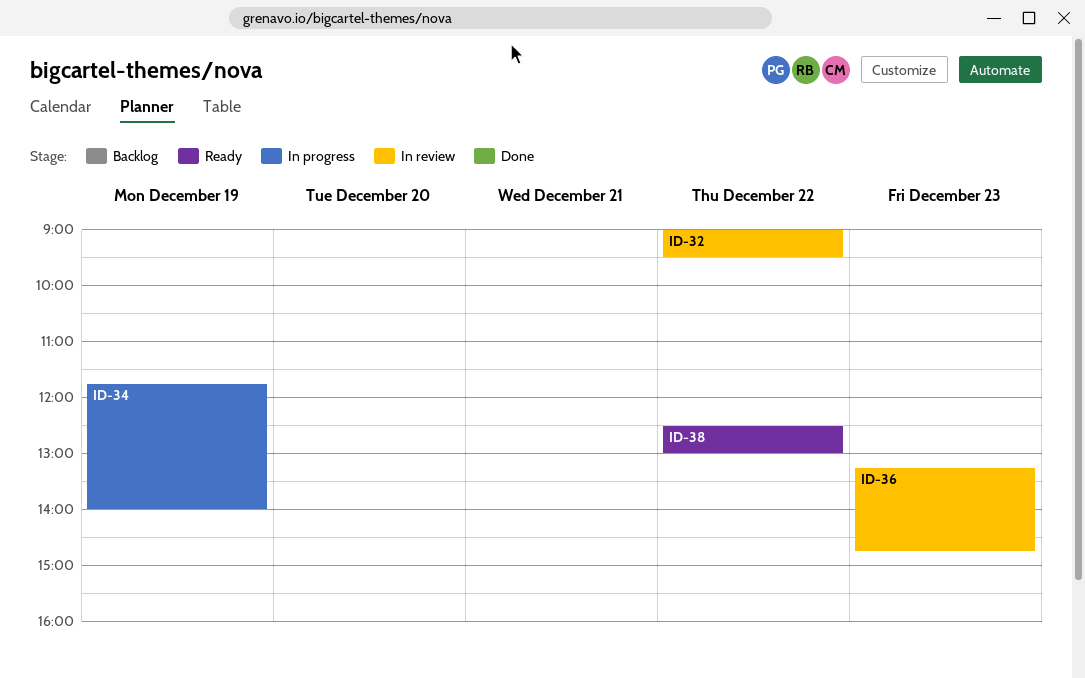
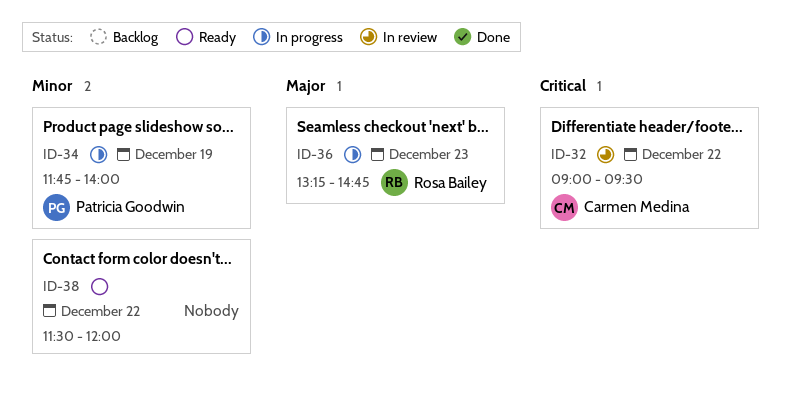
ID-36, status: In review -> In progress
ID-38, begins: 12:30 -> 11:30
ID-38, ends: 13:00 -> 12:00

